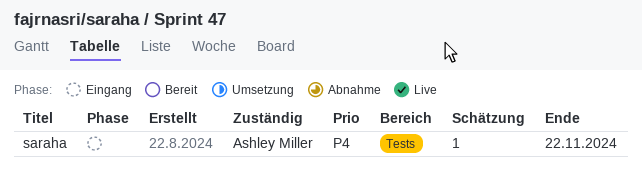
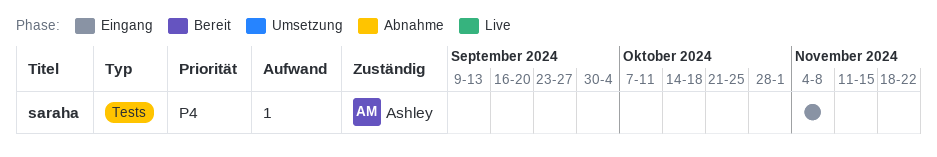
saraha, due: Nov 22 -> Nov 8

